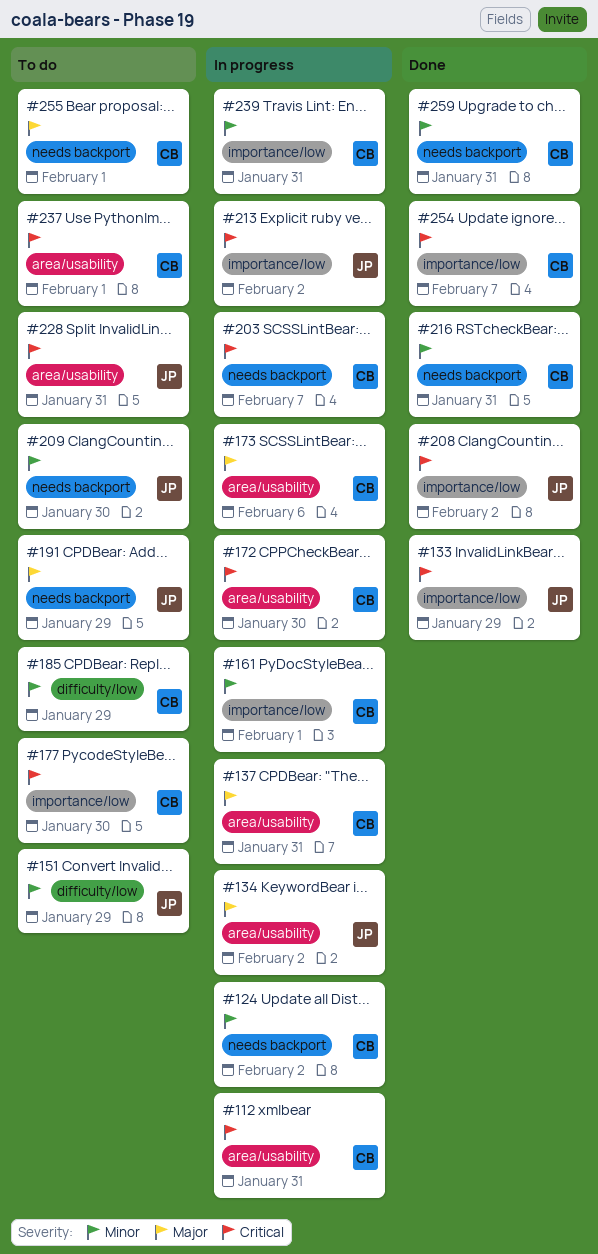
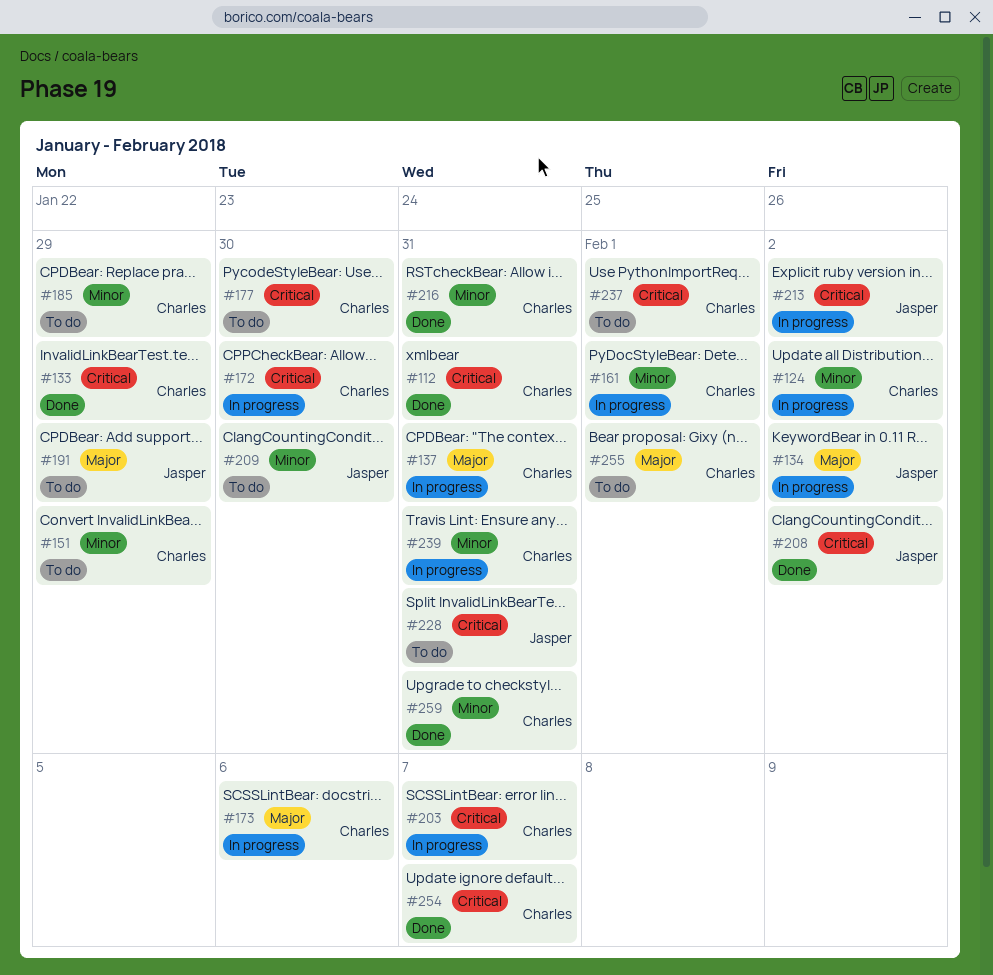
#112, status: In progress -> Done
#133, owner: Jasper -> Charles
#151, owner: Jasper -> Charles

